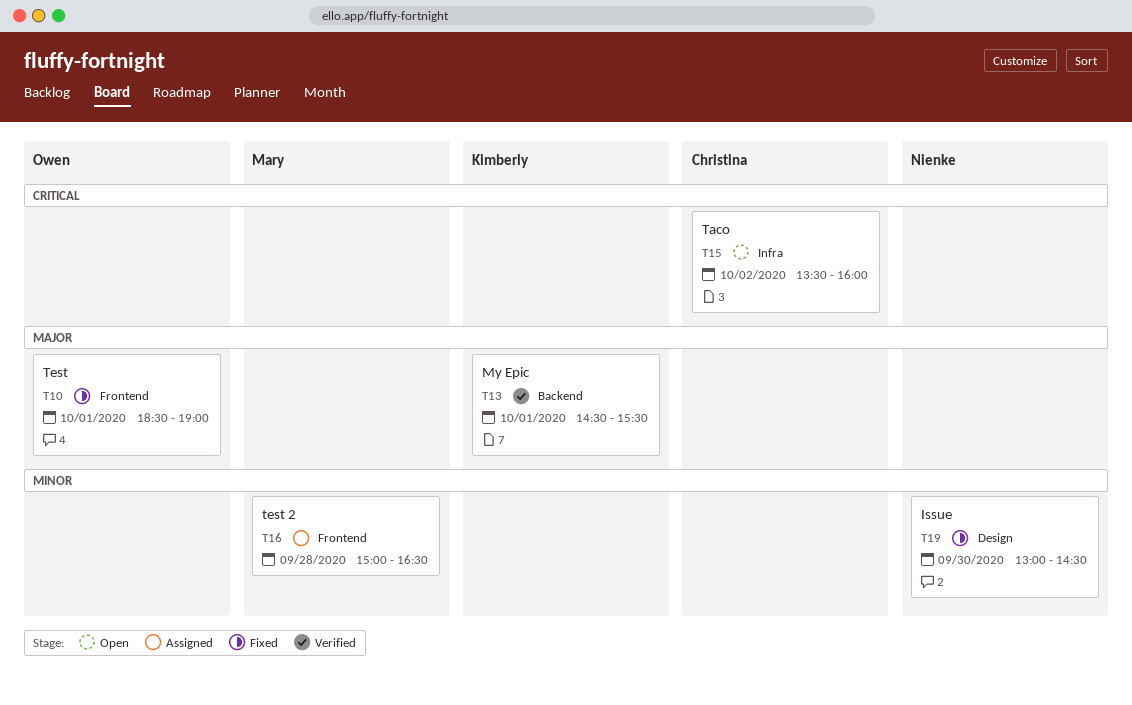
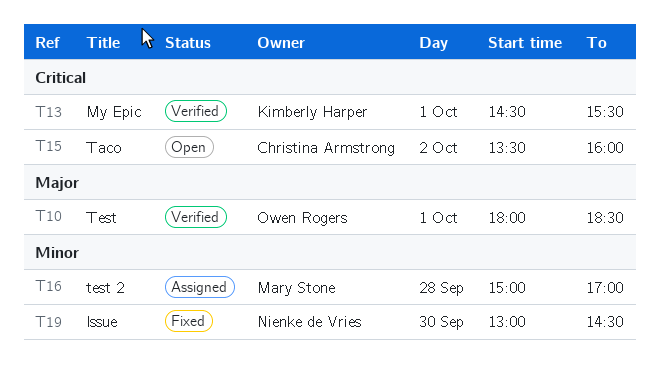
T10, status: Fixed -> Verified
T10, begins: 18:30 -> 18:00
T10, ends: 19:00 -> 18:30
T13, priority: Major -> Critical
T16, ends: 16:30 -> 17:00

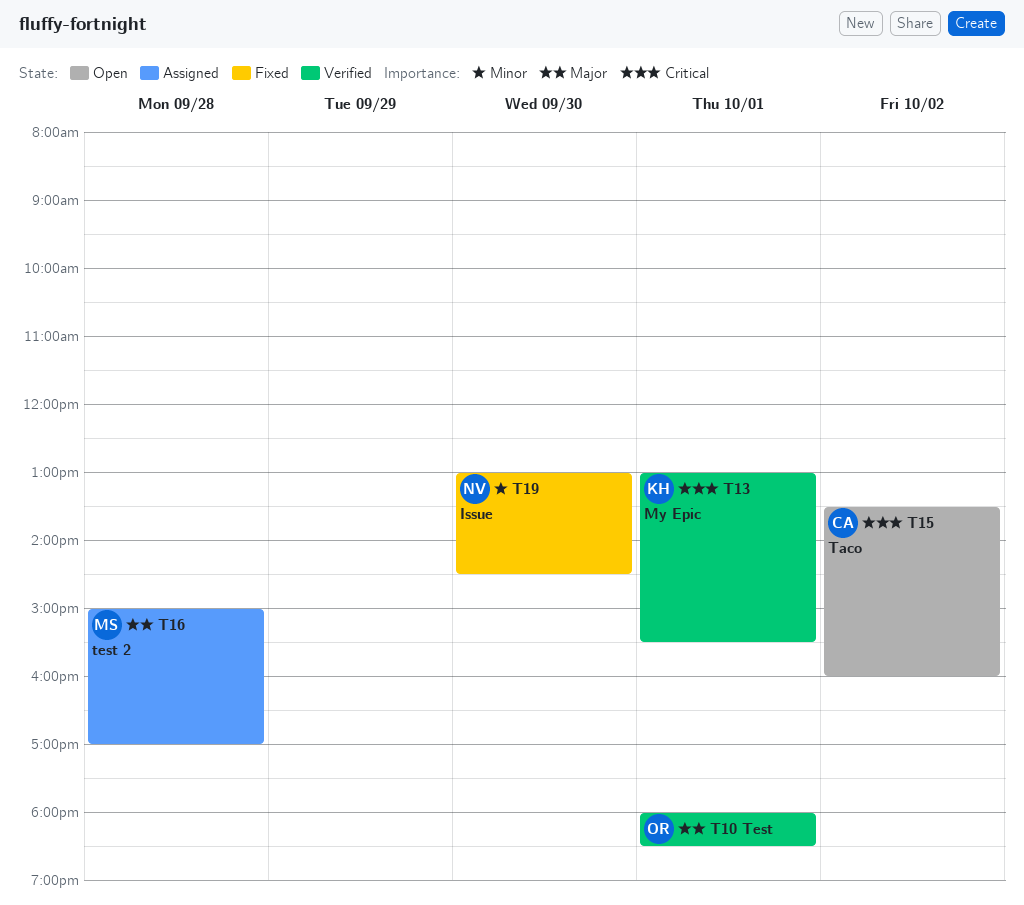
T13, begins: 14:30 -> 13:00
T16, priority: Minor -> Major

